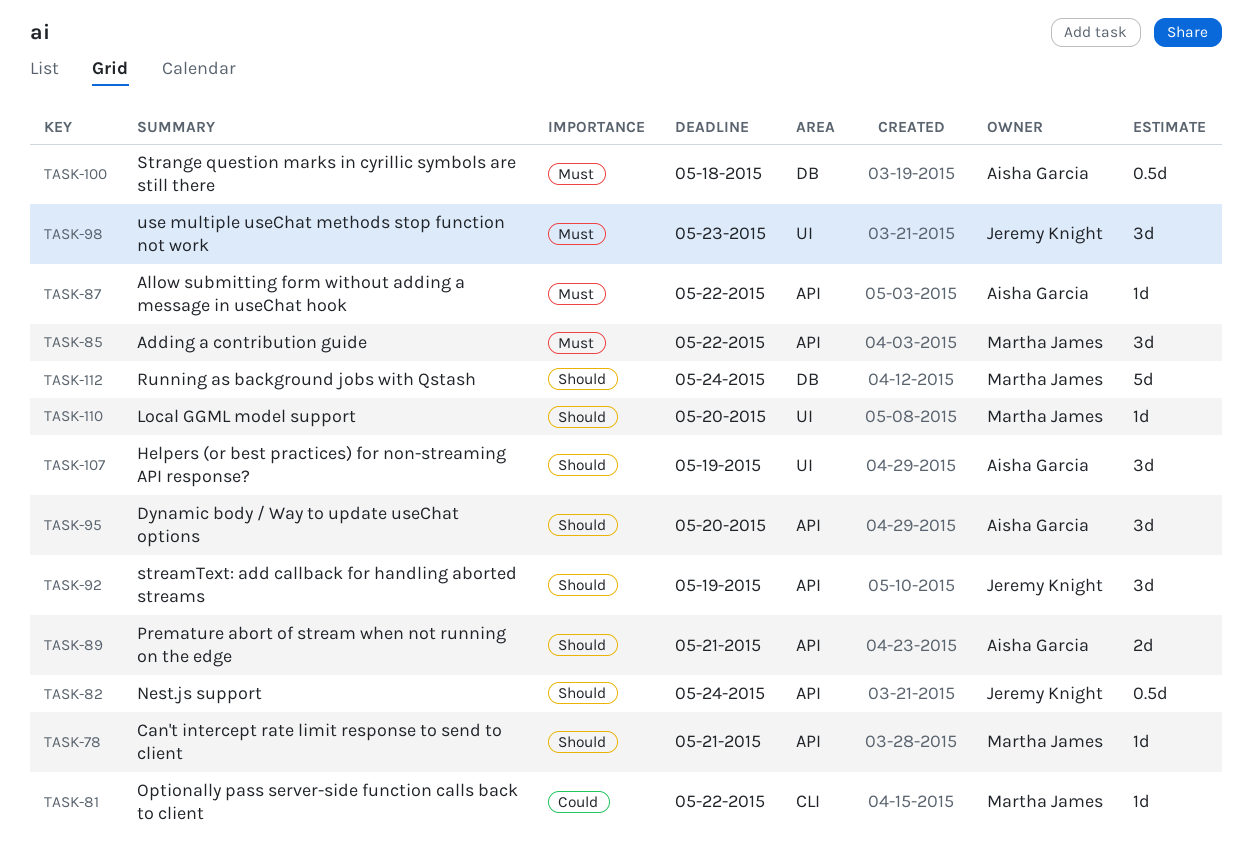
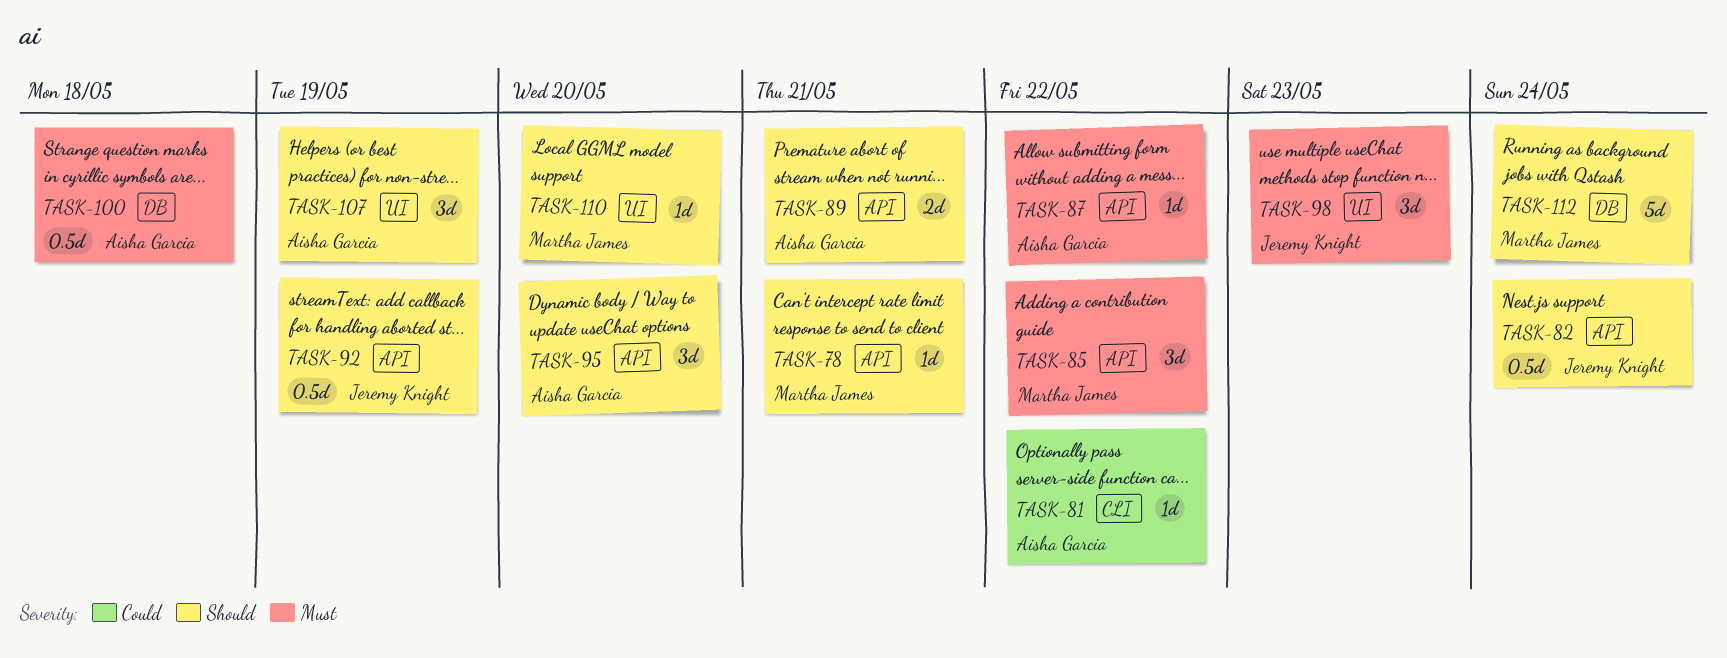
TASK-81, owner: Martha James -> Aisha Garcia
TASK-92, estimate: 3d -> 0.5d

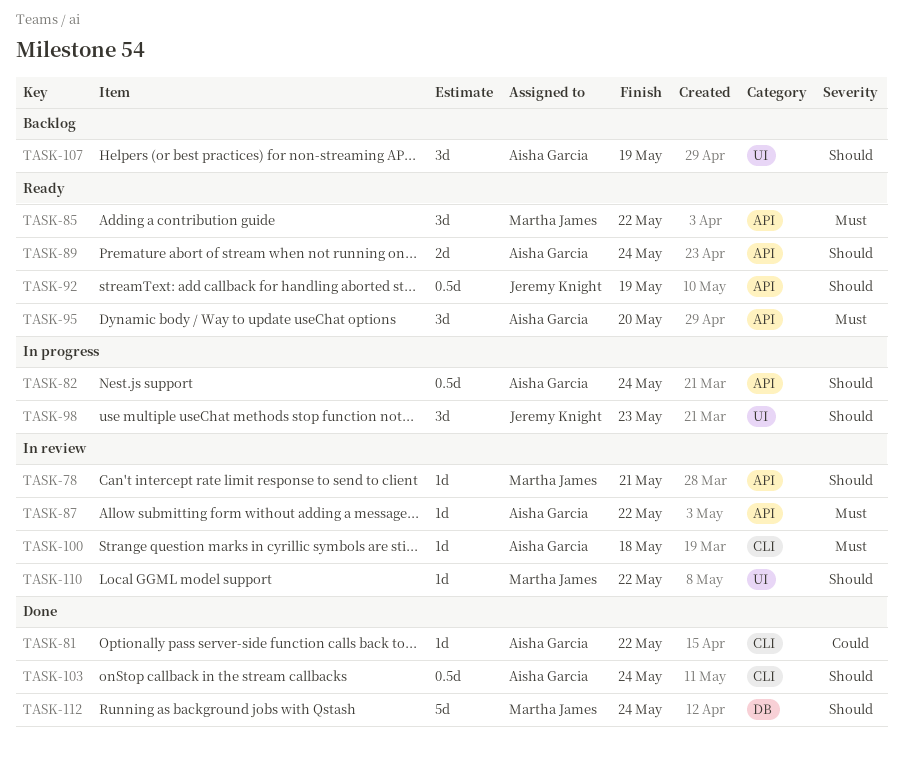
TASK-82, owner: Jeremy Knight -> Aisha Garcia
TASK-89, due: May 21 -> May 24
TASK-95, priority: Should -> Must
TASK-98, priority: Must -> Should
TASK-100, label: DB -> CLI
TASK-100, estimate: 0.5d -> 1d
TASK-103: none -> present
TASK-110, due: May 20 -> May 22

